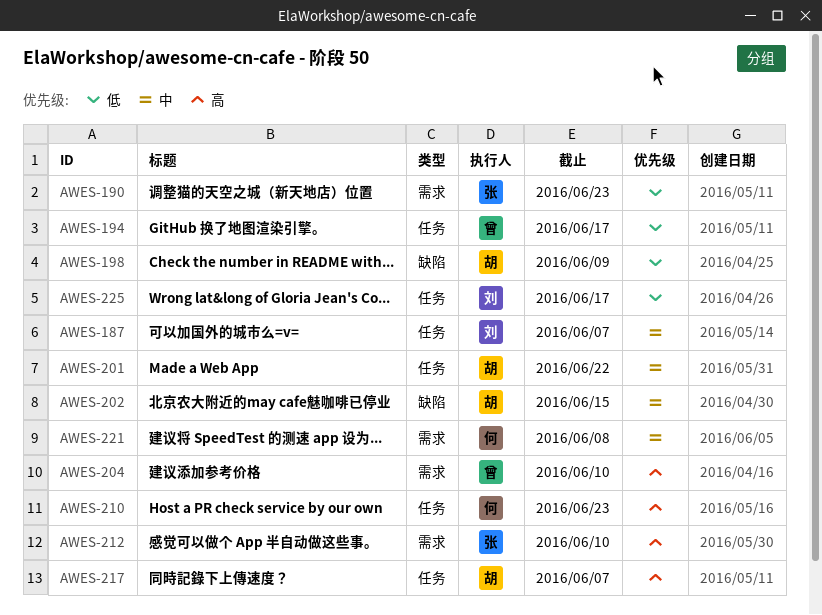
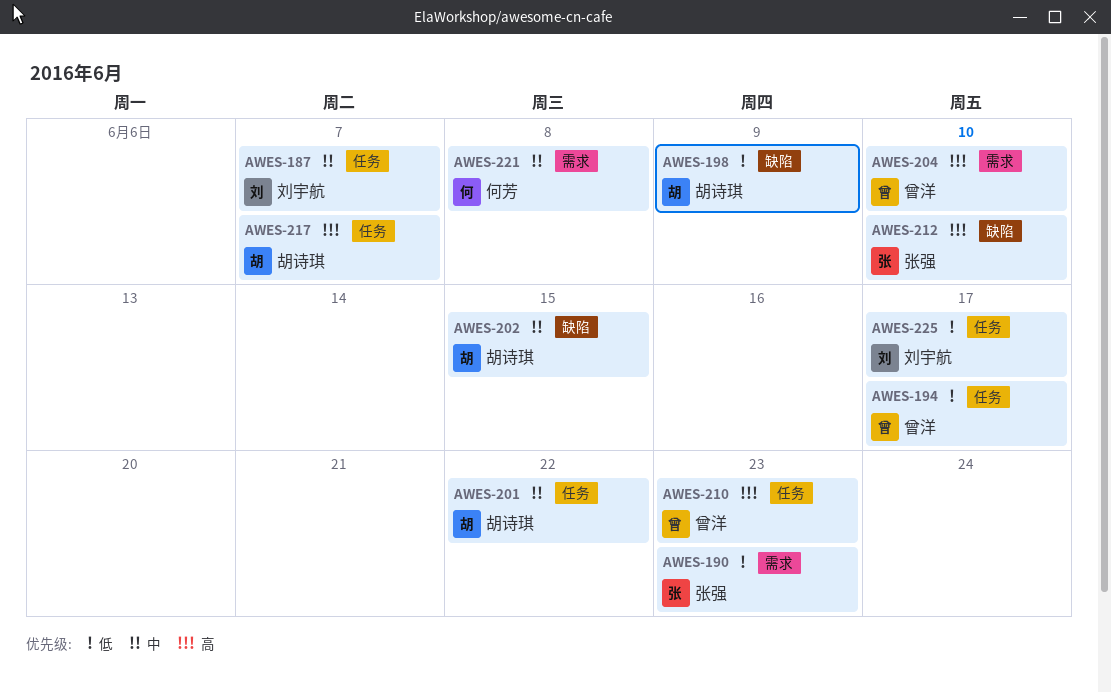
AWES-210, owner: 何芳 -> 曾洋
AWES-212, label: 需求 -> 缺陷

